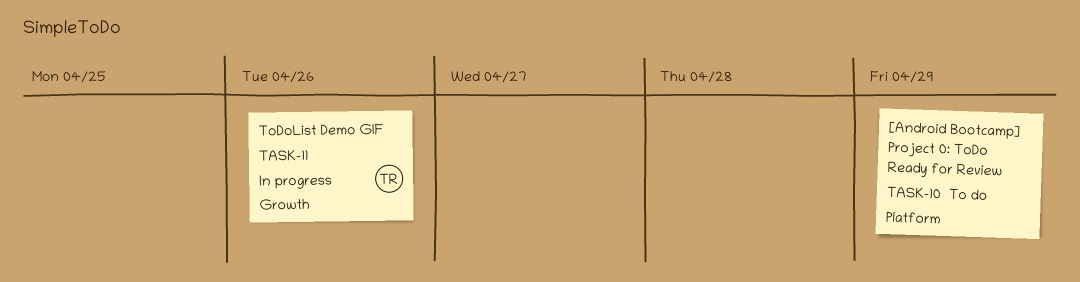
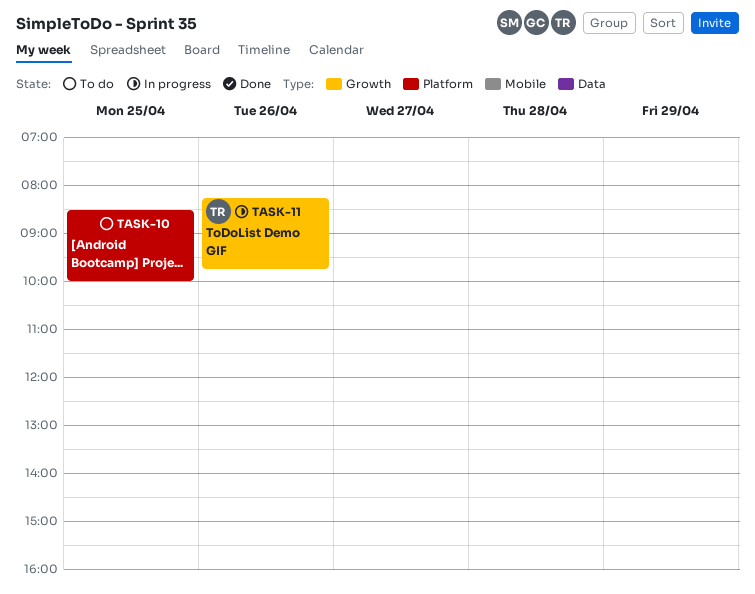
TASK-10, day: Apr 29 -> Apr 25

